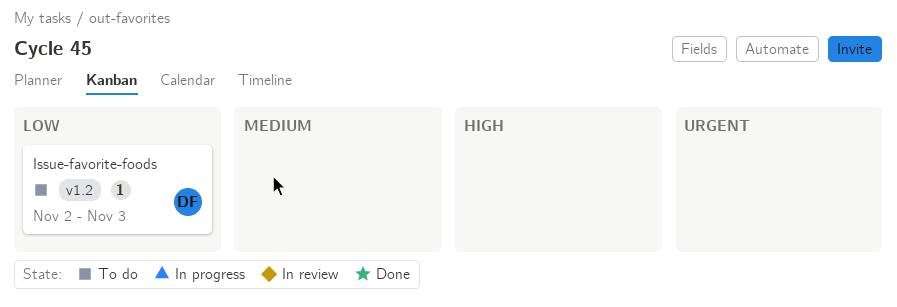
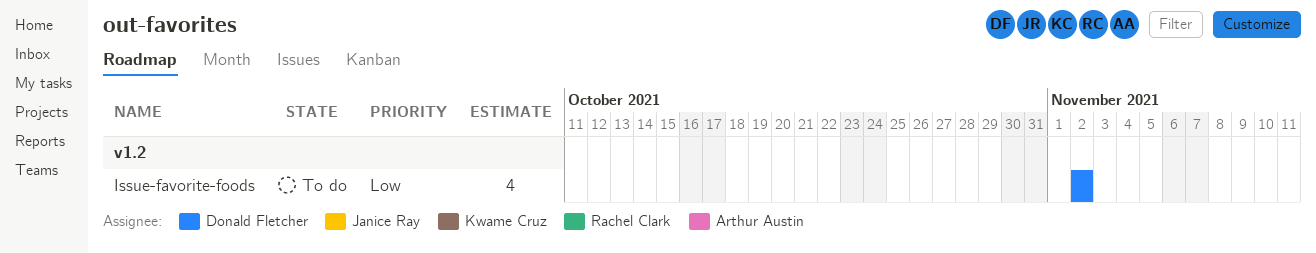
Issue-favorite-foods, estimate: 1 -> 4
Issue-favorite-foods, due: Nov 3 -> Nov 2

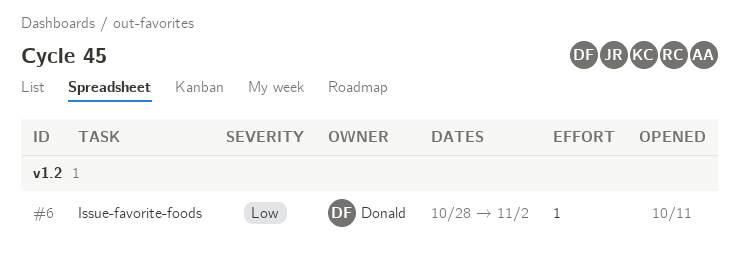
Issue-favorite-foods, estimate: 4 -> 1
Issue-favorite-foods, start: Nov 2 -> Oct 28

